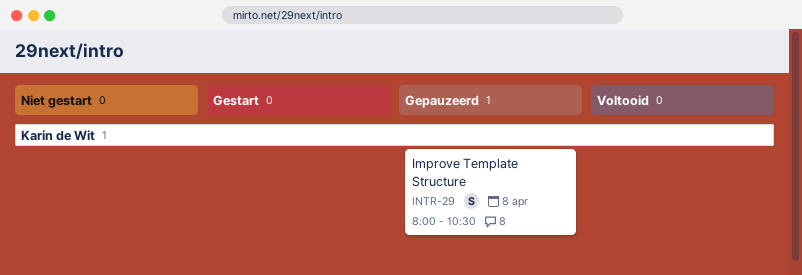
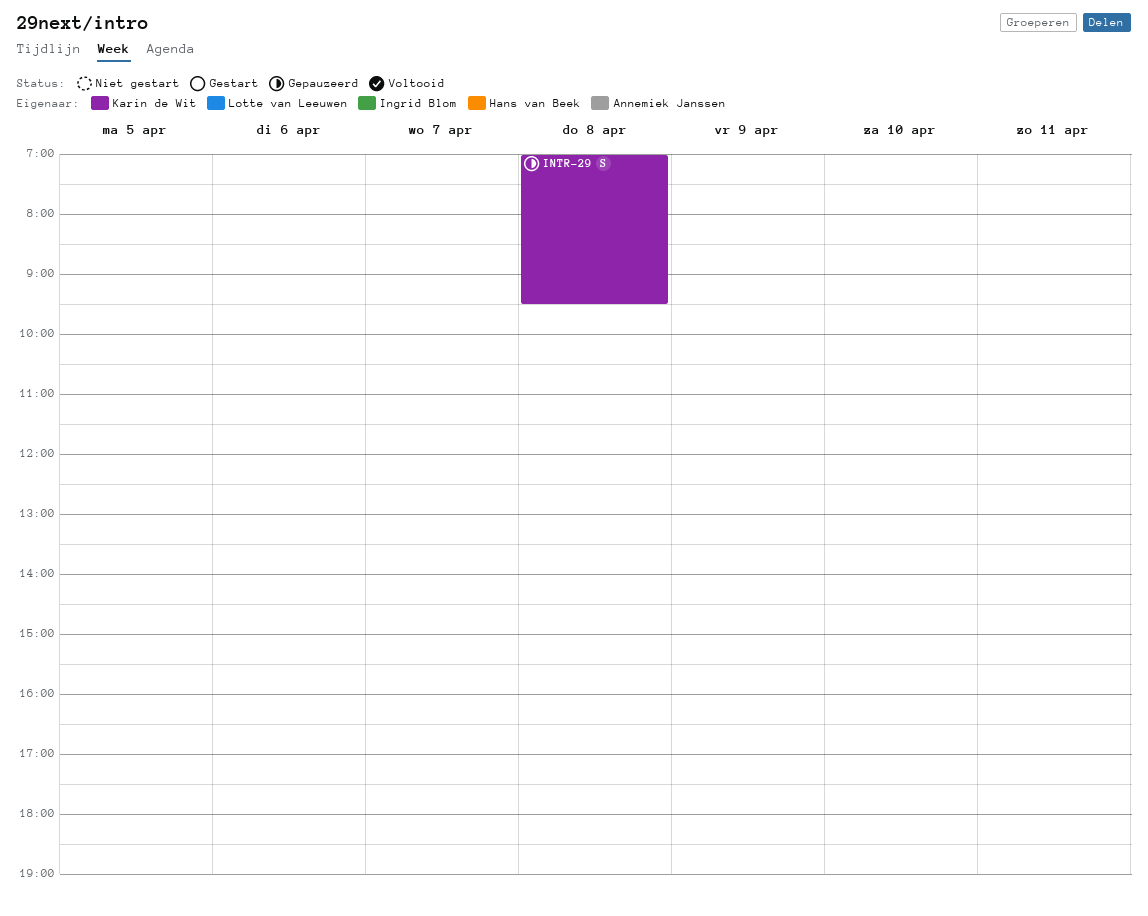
INTR-29, begins: 08:00 -> 07:00
INTR-29, ends: 10:30 -> 09:30

